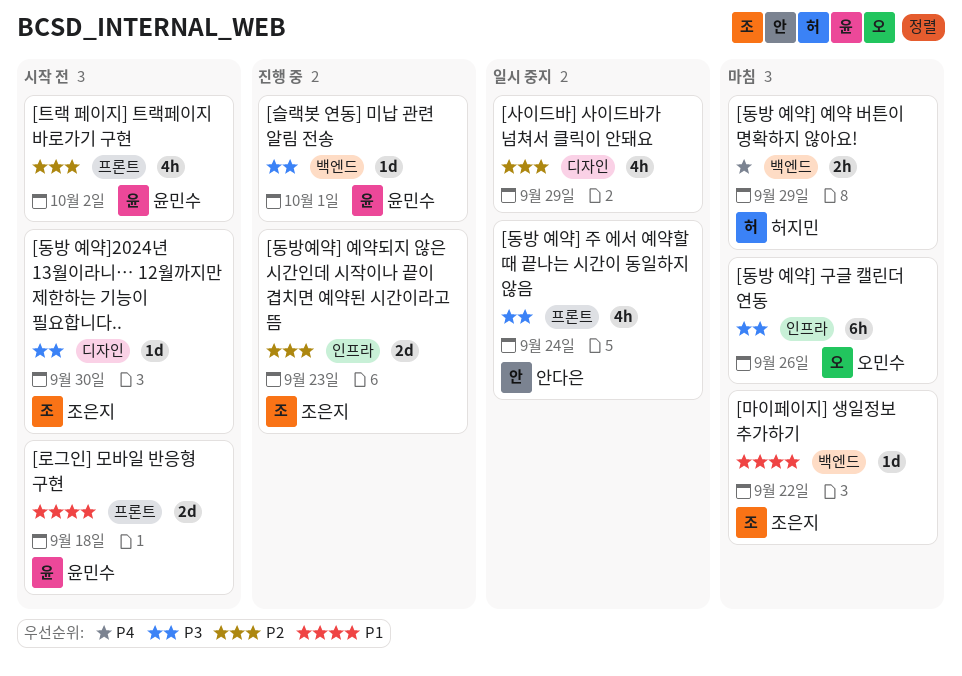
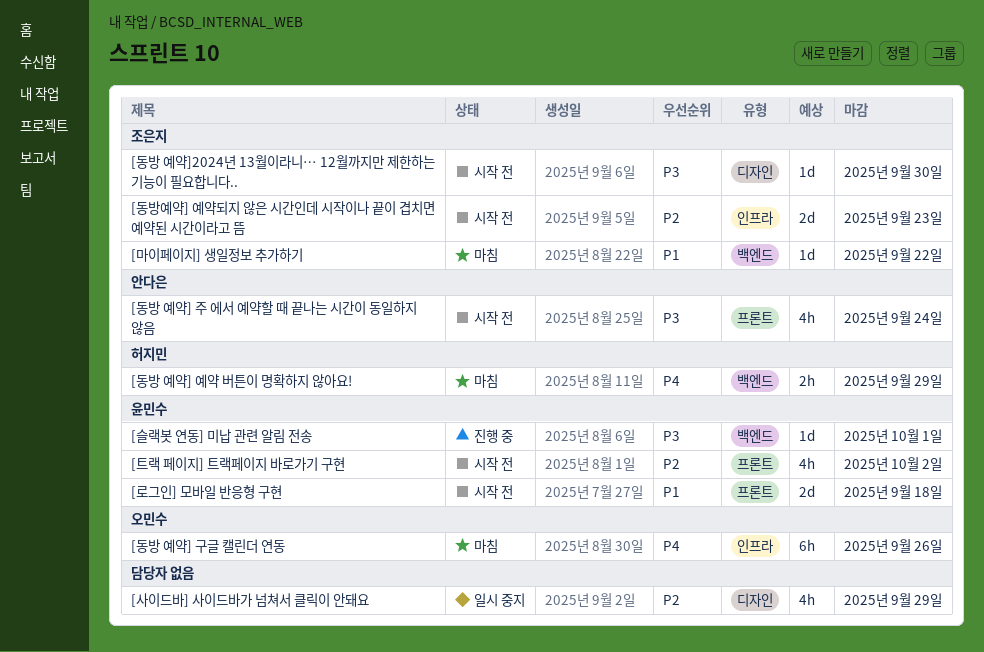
[동방 예약] 구글 캘린더 연동, priority: P3 -> P4
[동방 예약] 주 에서 예약할 때 끝나는 시간이 동일하지 않음, status: 일시 중지 -> 시작 전
[동방예약] 예약되지 않은 시간인데 시작이나 끝이 겹치면 예약된 시간이라고 뜸, status: 진행 중 -> 시작 전

